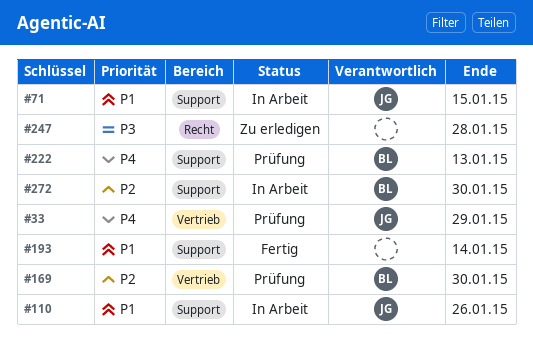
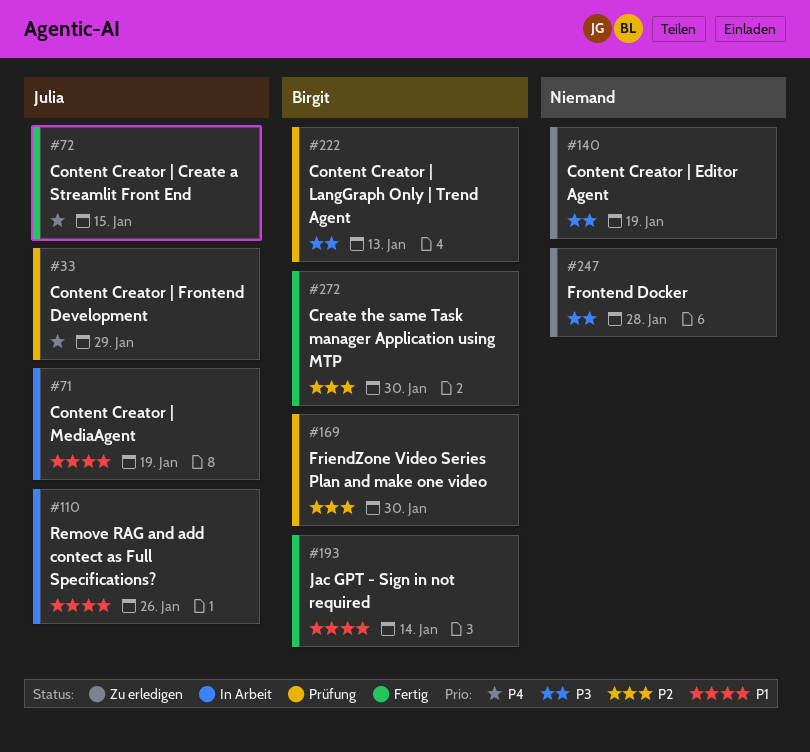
#71, due: Jan 15 -> Jan 19
#72: none -> present
#140: none -> present
#193, owner: none -> Birgit
#222, priority: P4 -> P3
#272, status: In Arbeit -> Fertig

